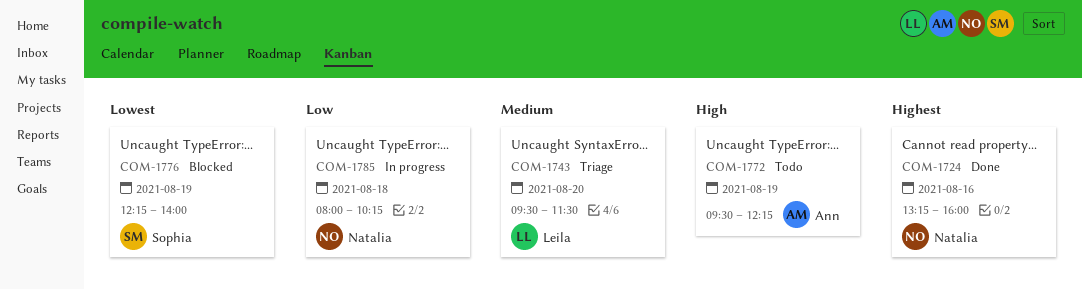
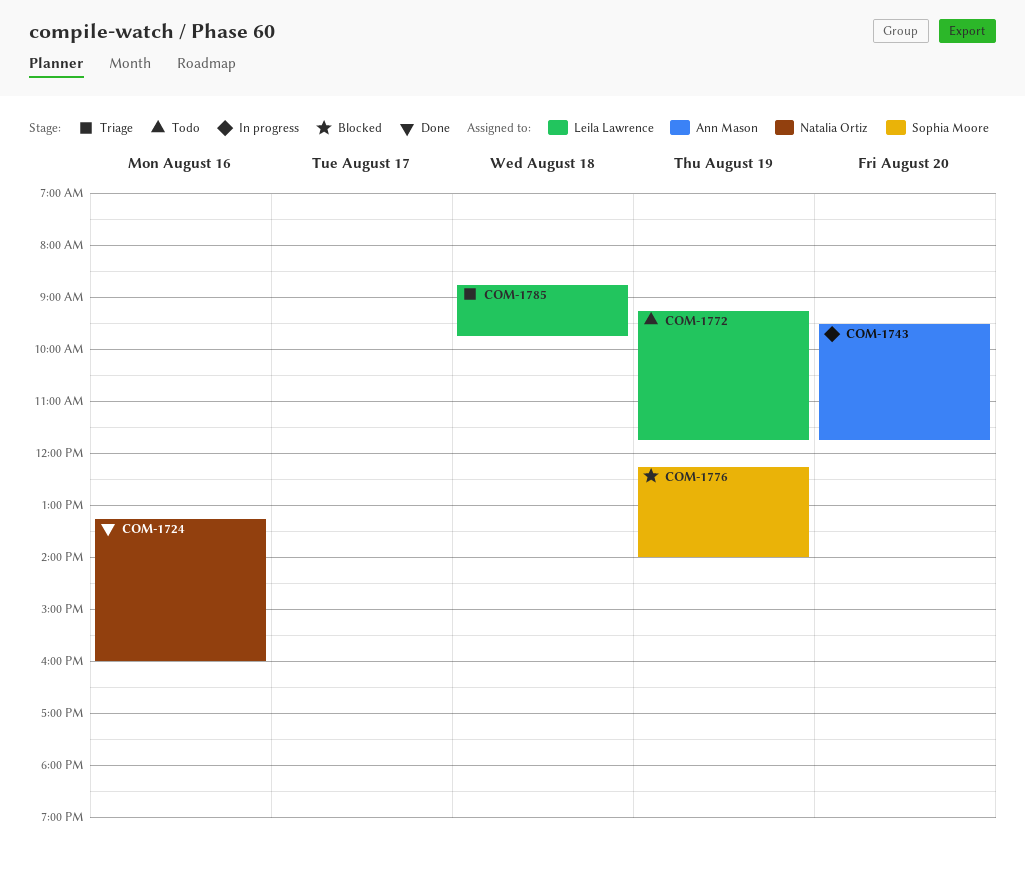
COM-1743, status: Triage -> In progress
COM-1743, owner: Leila Lawrence -> Ann Mason
COM-1743, ends: 11:30 -> 11:45
COM-1772, owner: Ann Mason -> Leila Lawrence
COM-1772, begins: 09:30 -> 09:15
COM-1772, ends: 12:15 -> 11:45
COM-1785, status: In progress -> Triage
COM-1785, owner: Natalia Ortiz -> Leila Lawrence
COM-1785, begins: 08:00 -> 08:45
COM-1785, ends: 10:15 -> 09:45

